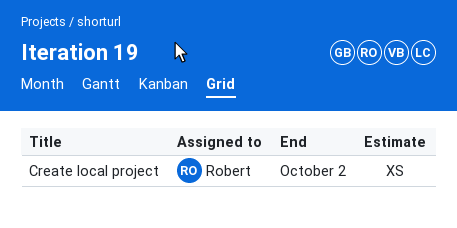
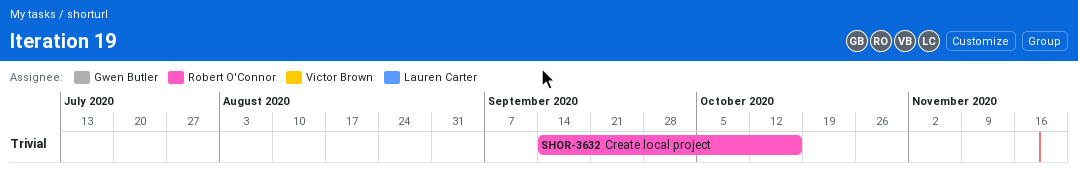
Create local project, due: Oct 2 -> Oct 16

